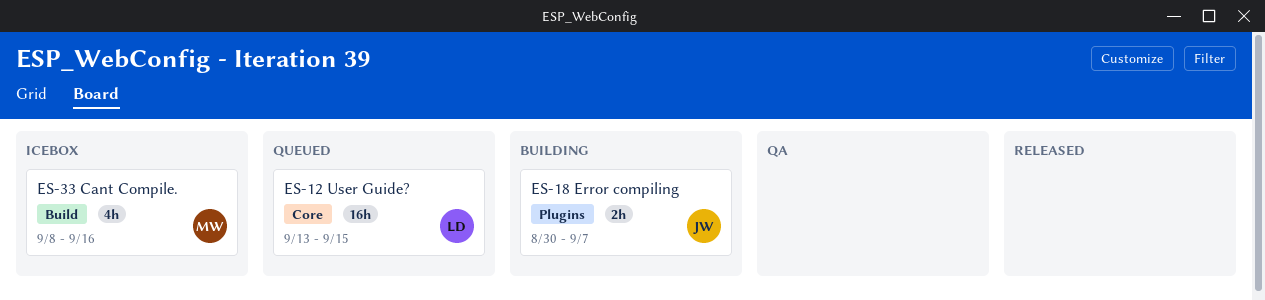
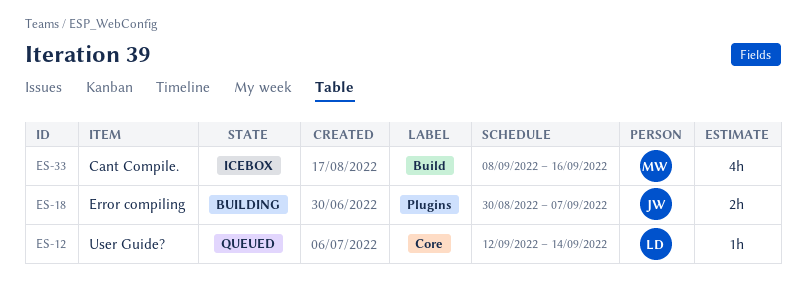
ES-12, estimate: 16h -> 1h
ES-12, start: Sep 13 -> Sep 12
ES-12, due: Sep 15 -> Sep 14

